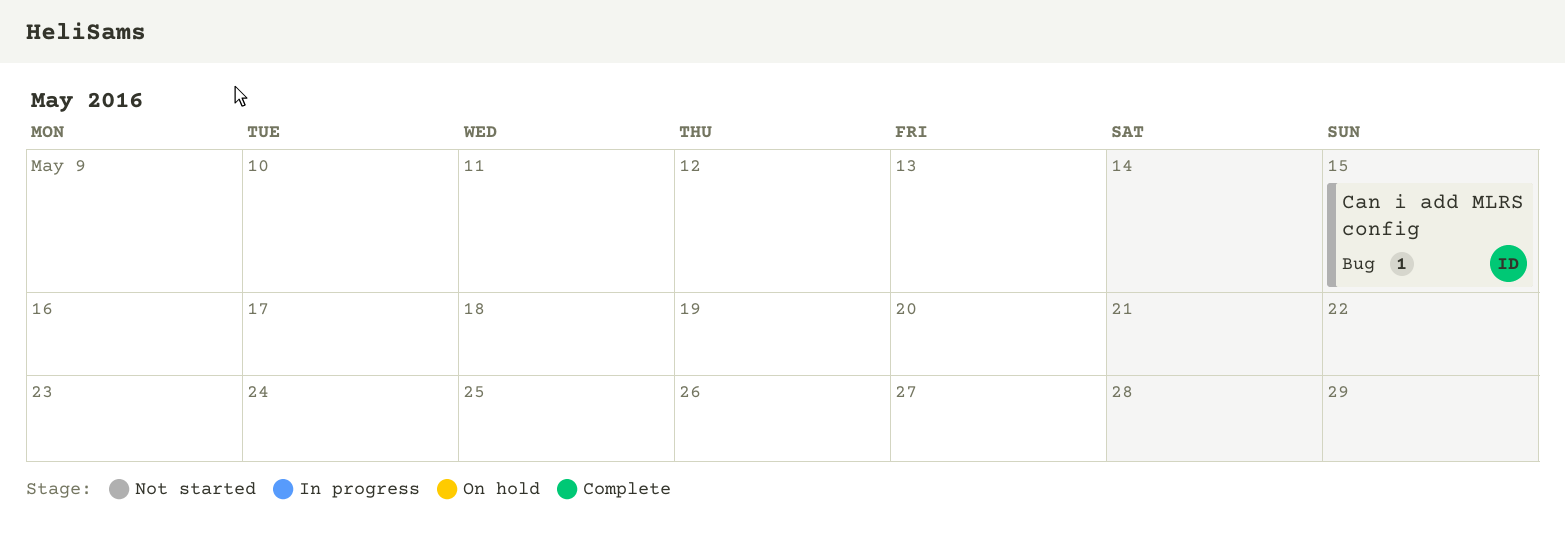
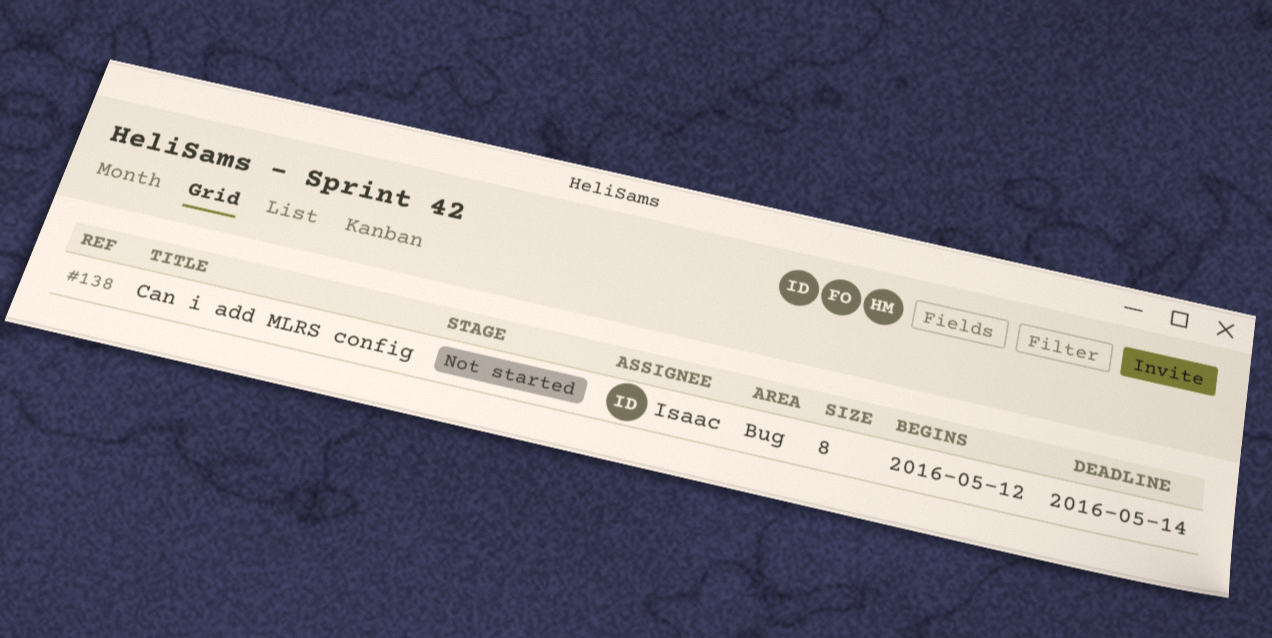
Can i add MLRS config, estimate: 1 -> 8
Can i add MLRS config, due: May 15 -> May 14

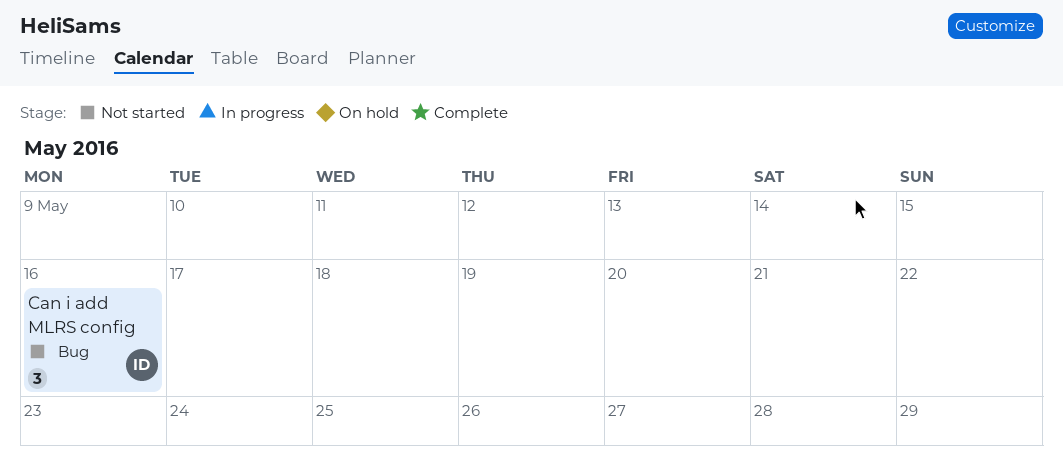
Can i add MLRS config, estimate: 8 -> 3
Can i add MLRS config, due: May 14 -> May 16

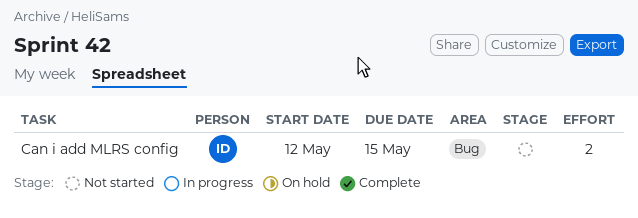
Can i add MLRS config, estimate: 3 -> 2
Can i add MLRS config, due: May 16 -> May 15

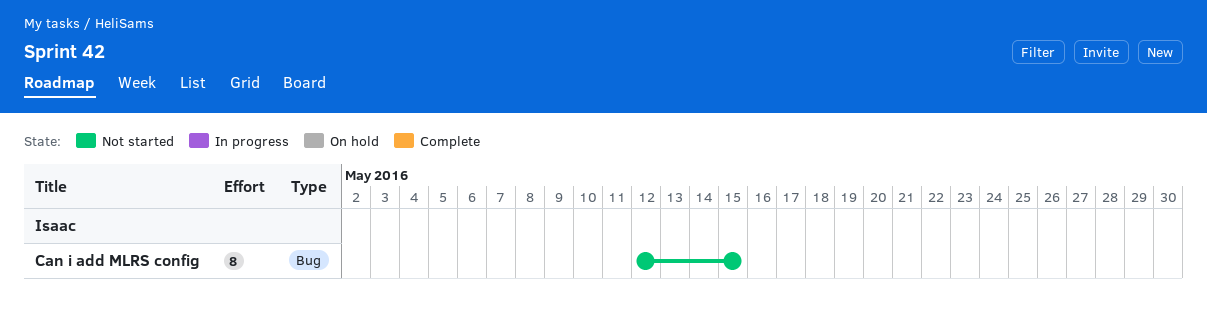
Can i add MLRS config, estimate: 2 -> 8

